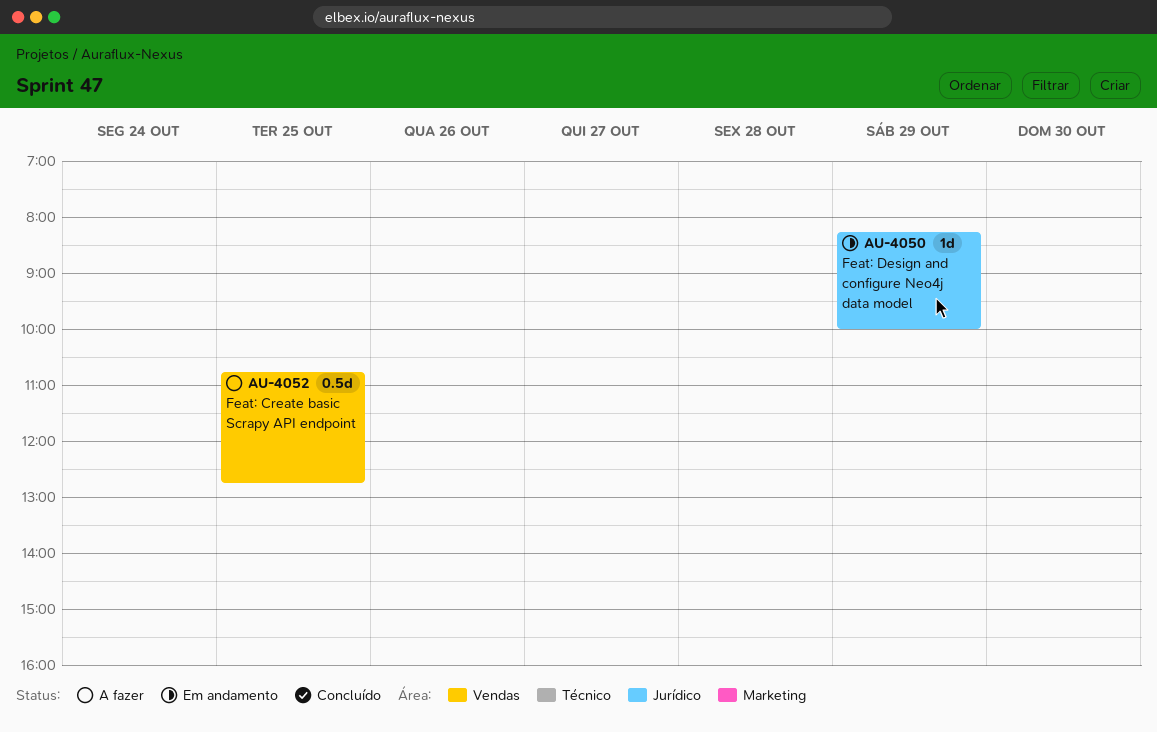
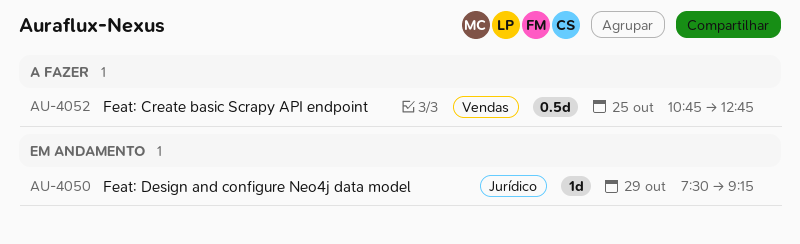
AU-4050, begins: 08:15 -> 07:30
AU-4050, ends: 10:00 -> 09:15

